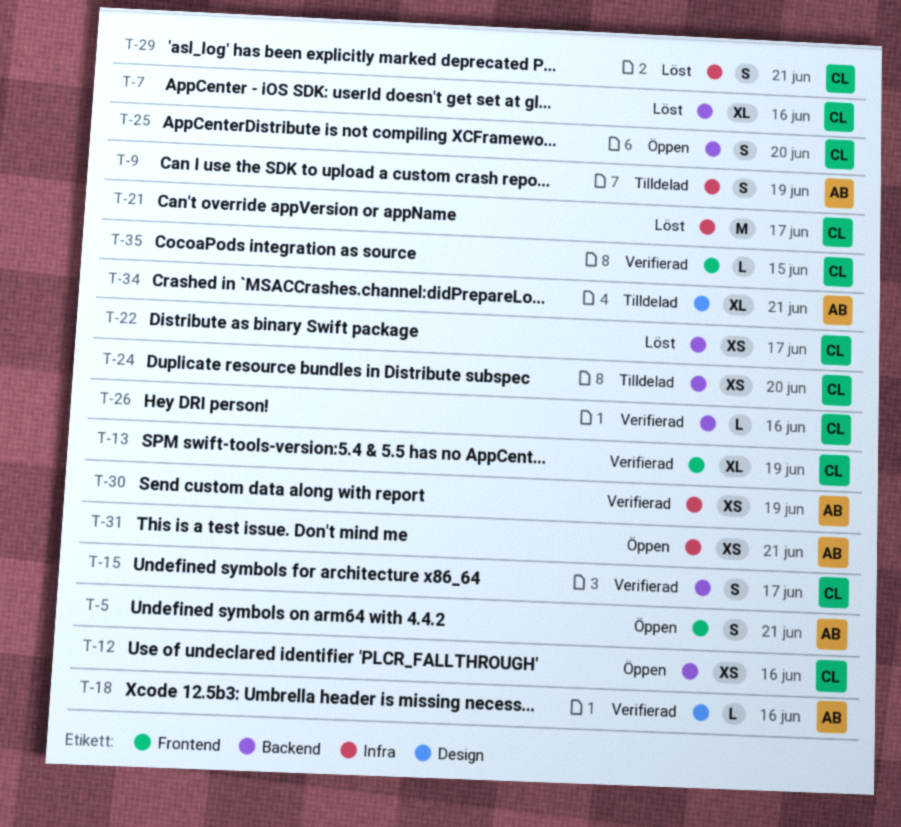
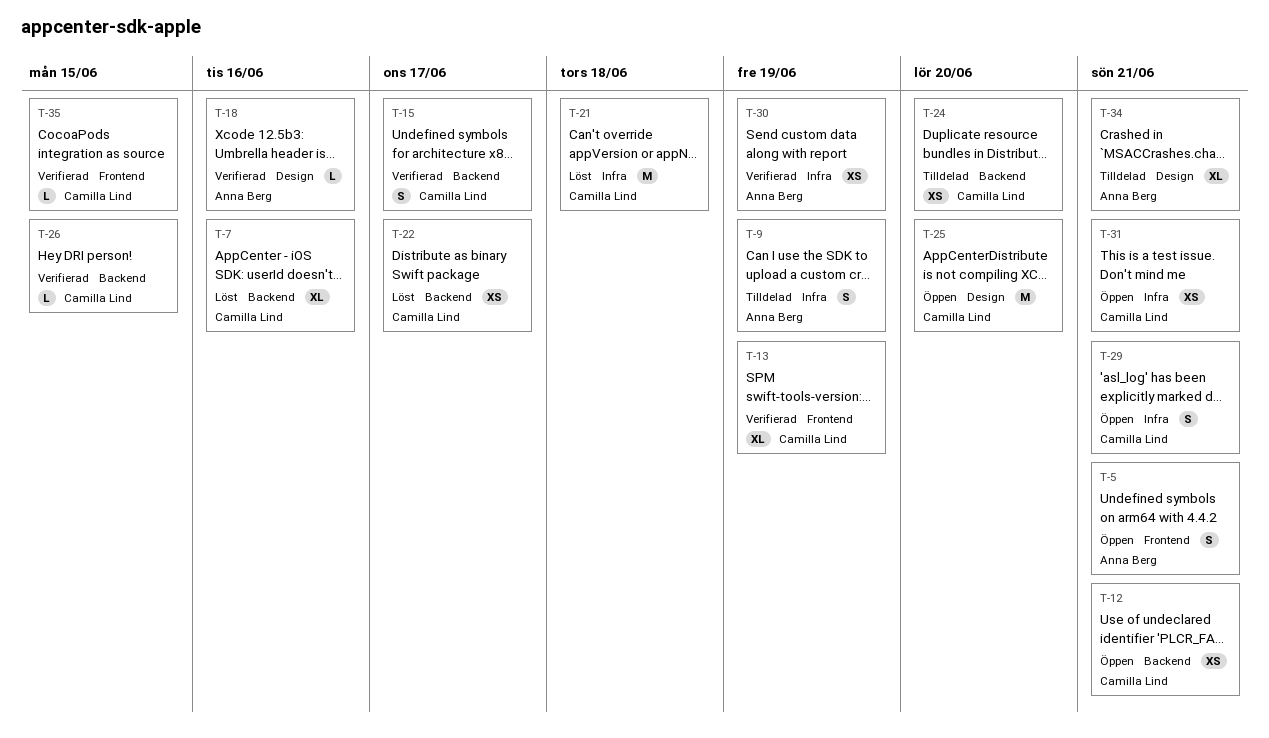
T-12, due: Jun 16 -> Jun 21
T-21, due: Jun 17 -> Jun 18
T-25, label: Backend -> Design
T-25, estimate: S -> M
T-26, due: Jun 16 -> Jun 15
T-29, status: Löst -> Öppen
T-31, owner: Anna Berg -> Camilla Lind

